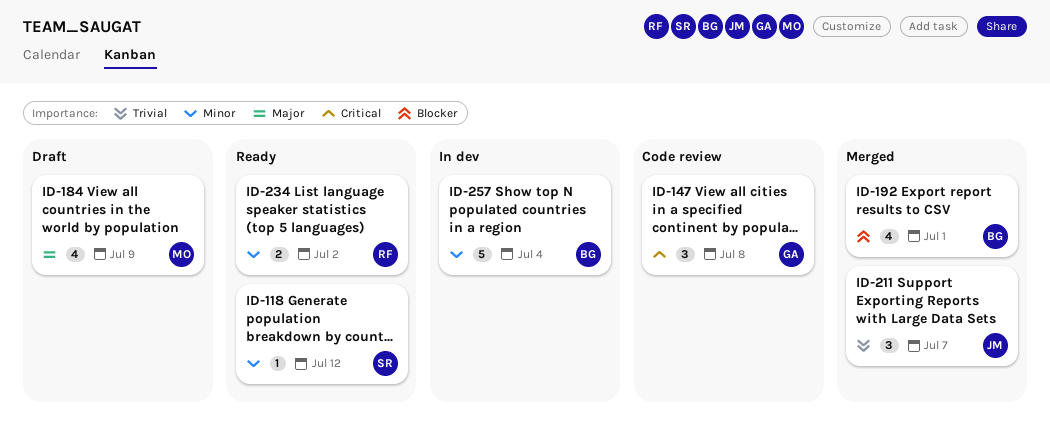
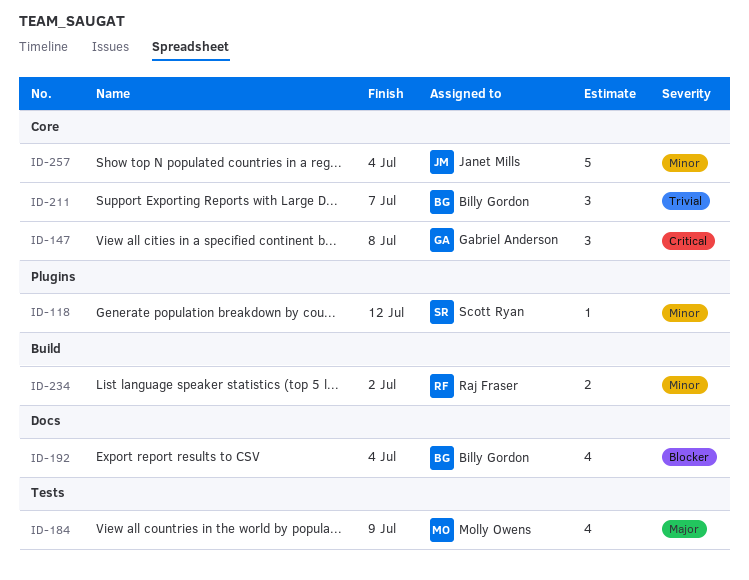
ID-192, due: Jul 1 -> Jul 4
ID-211, owner: Janet Mills -> Billy Gordon
ID-257, owner: Billy Gordon -> Janet Mills

